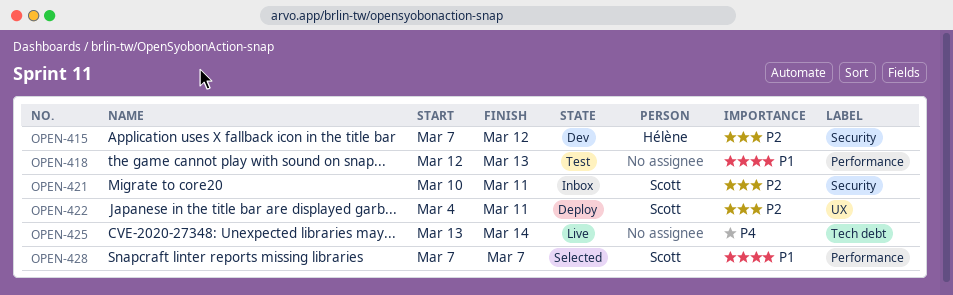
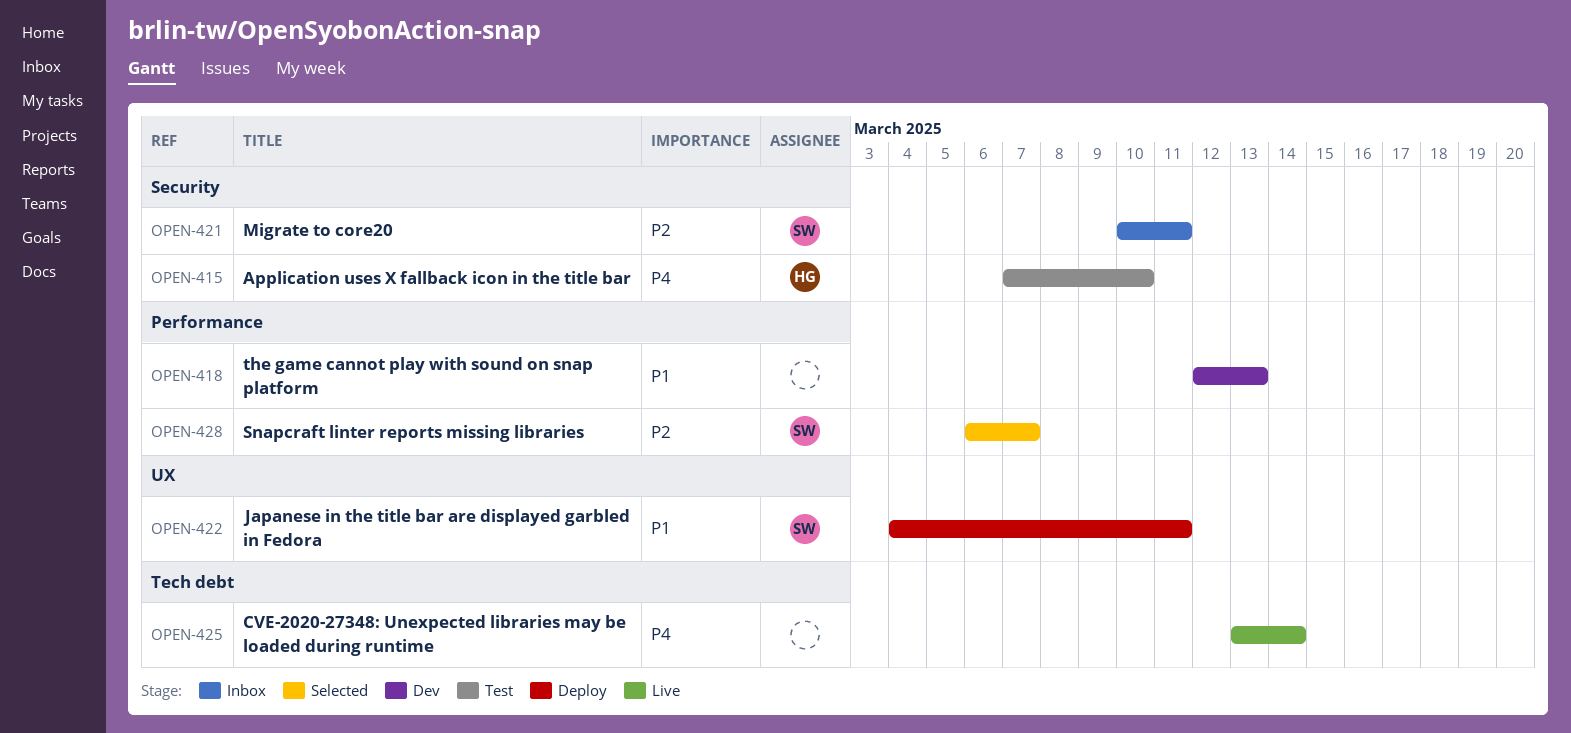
OPEN-415, status: Dev -> Test
OPEN-415, priority: P2 -> P4
OPEN-415, due: Mar 12 -> Mar 10
OPEN-418, status: Test -> Dev
OPEN-422, priority: P2 -> P1
OPEN-428, priority: P1 -> P2
OPEN-428, start: Mar 7 -> Mar 6

